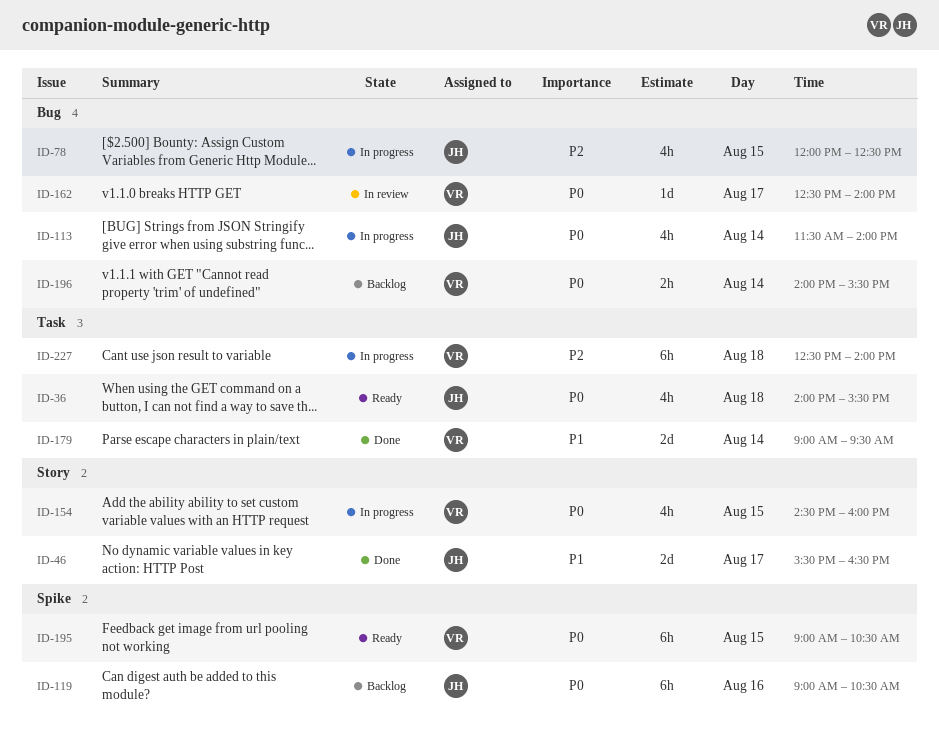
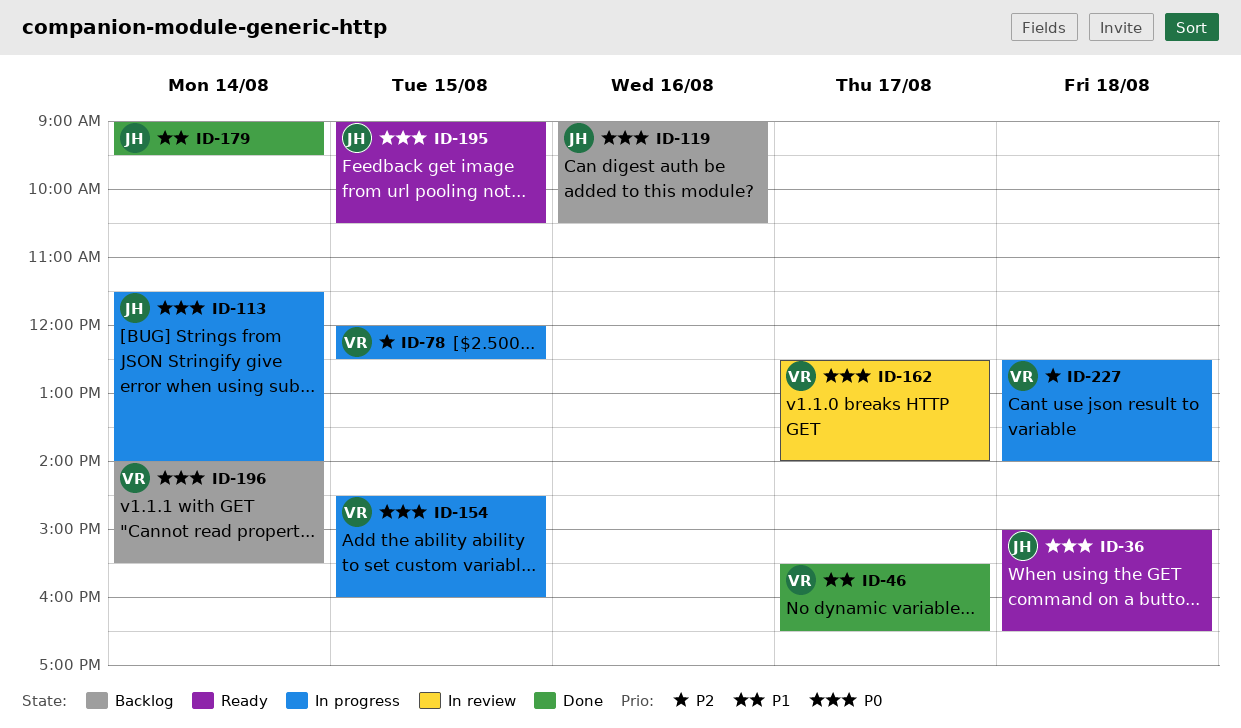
ID-36, begins: 14:00 -> 15:00
ID-36, ends: 15:30 -> 16:30
ID-46, owner: JH -> VR
ID-78, owner: JH -> VR
ID-179, owner: VR -> JH
ID-195, owner: VR -> JH

